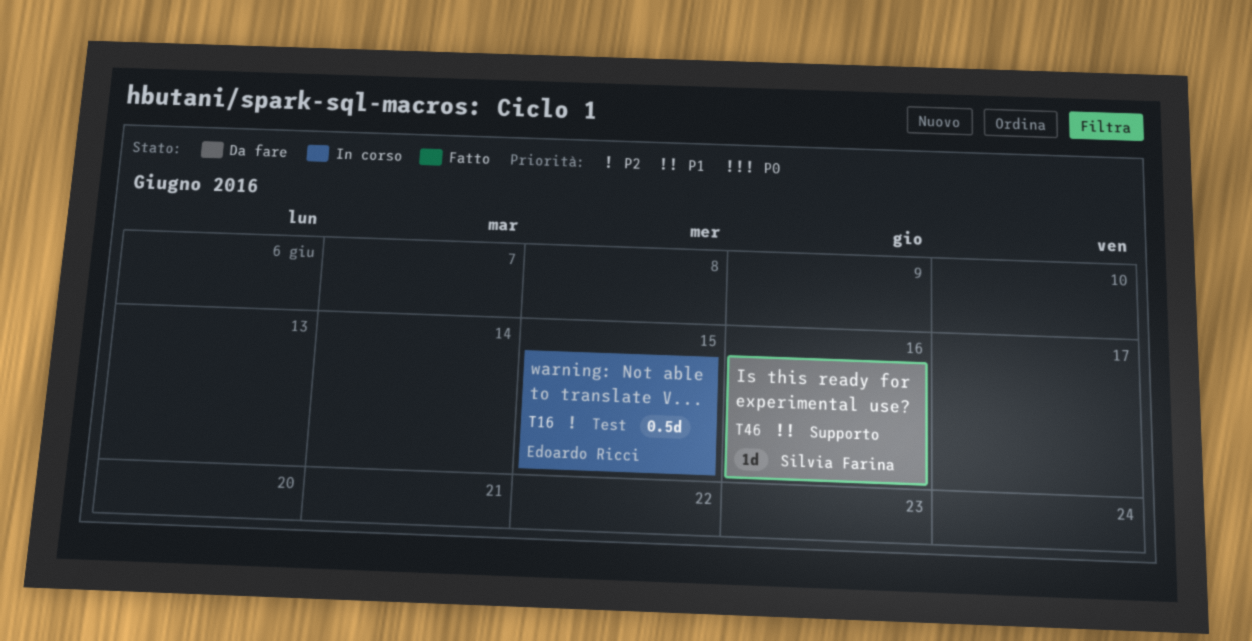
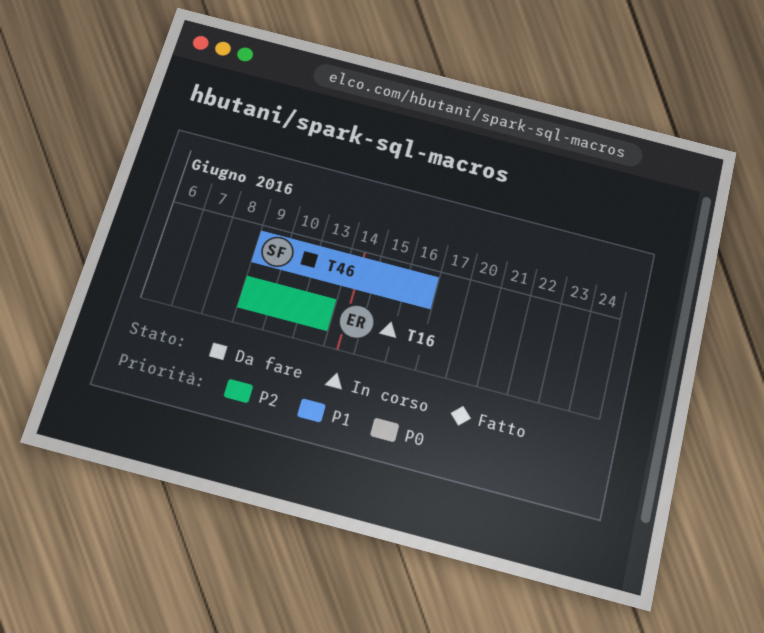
T16, due: Jun 15 -> Jun 13

